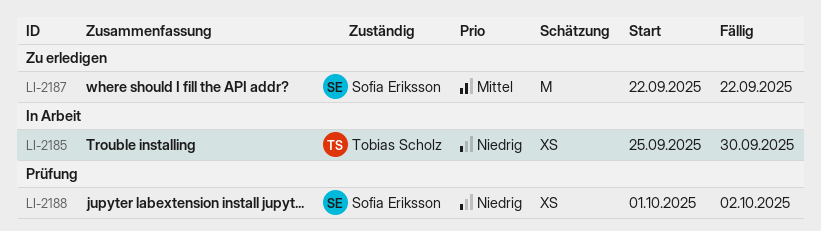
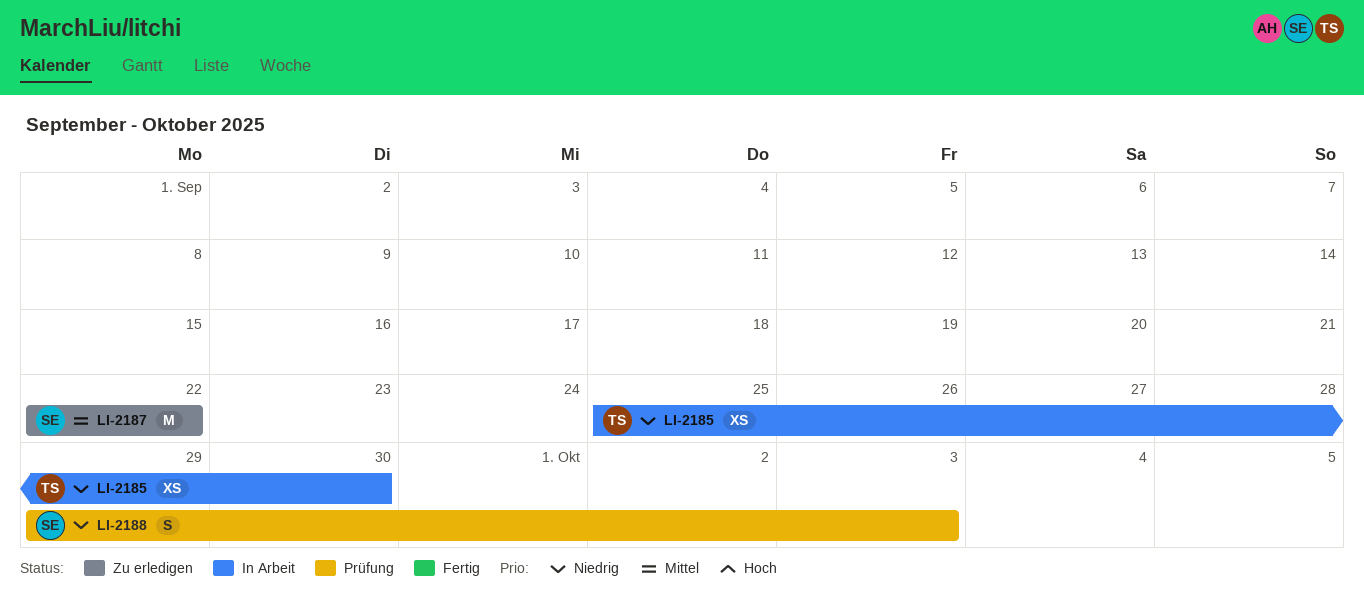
LI-2188, estimate: XS -> S
LI-2188, start: Oct 1 -> Sep 29
LI-2188, due: Oct 2 -> Oct 3

